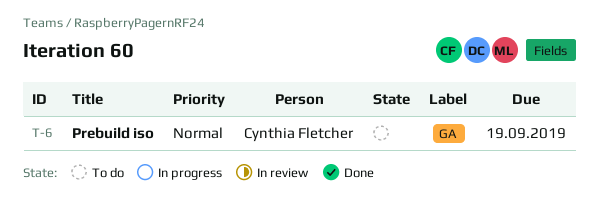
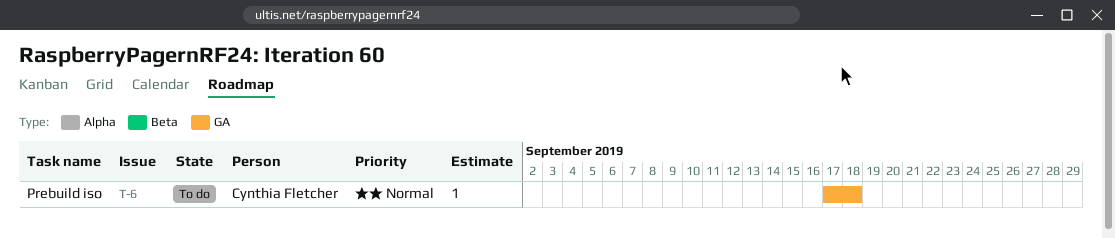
T-6, due: Sep 19 -> Sep 18

